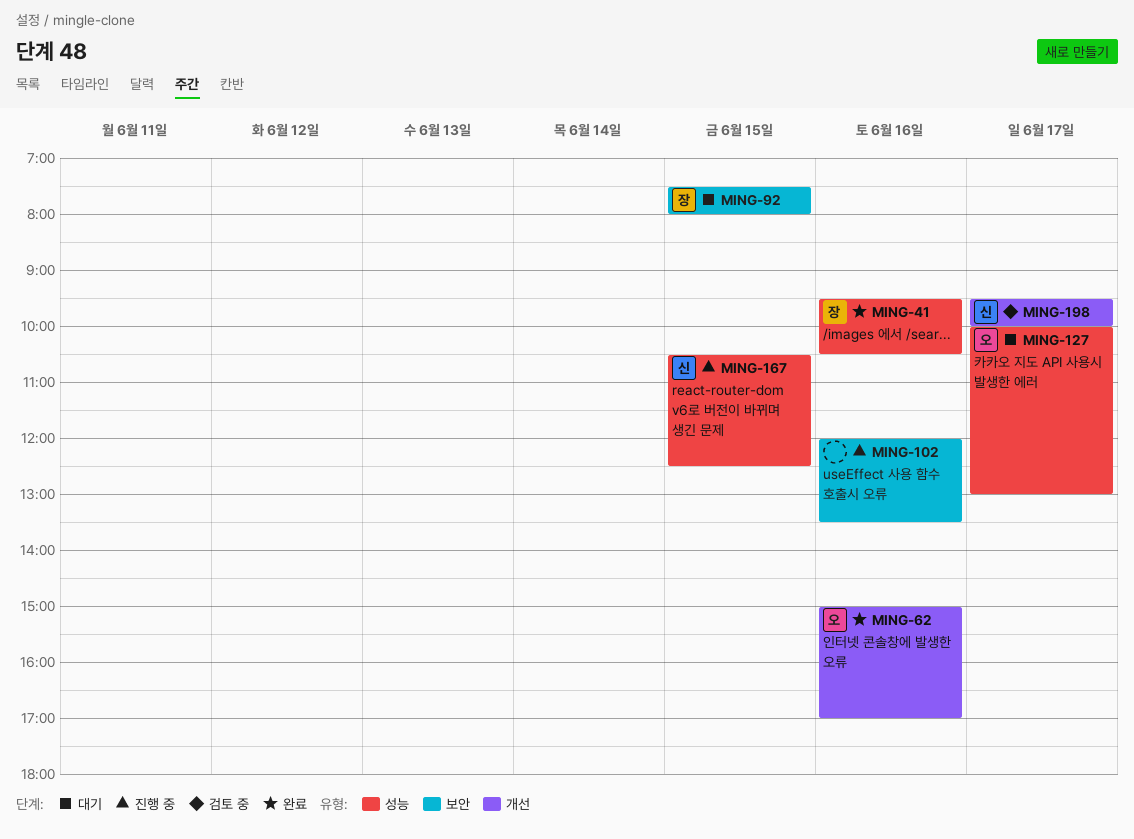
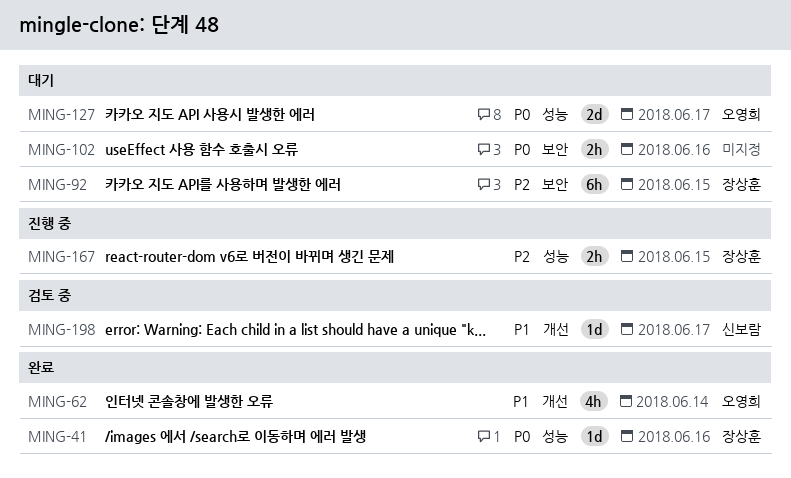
MING-62, day: Jun 16 -> Jun 14
MING-102, status: 진행 중 -> 대기
MING-167, owner: 신보람 -> 장상훈

